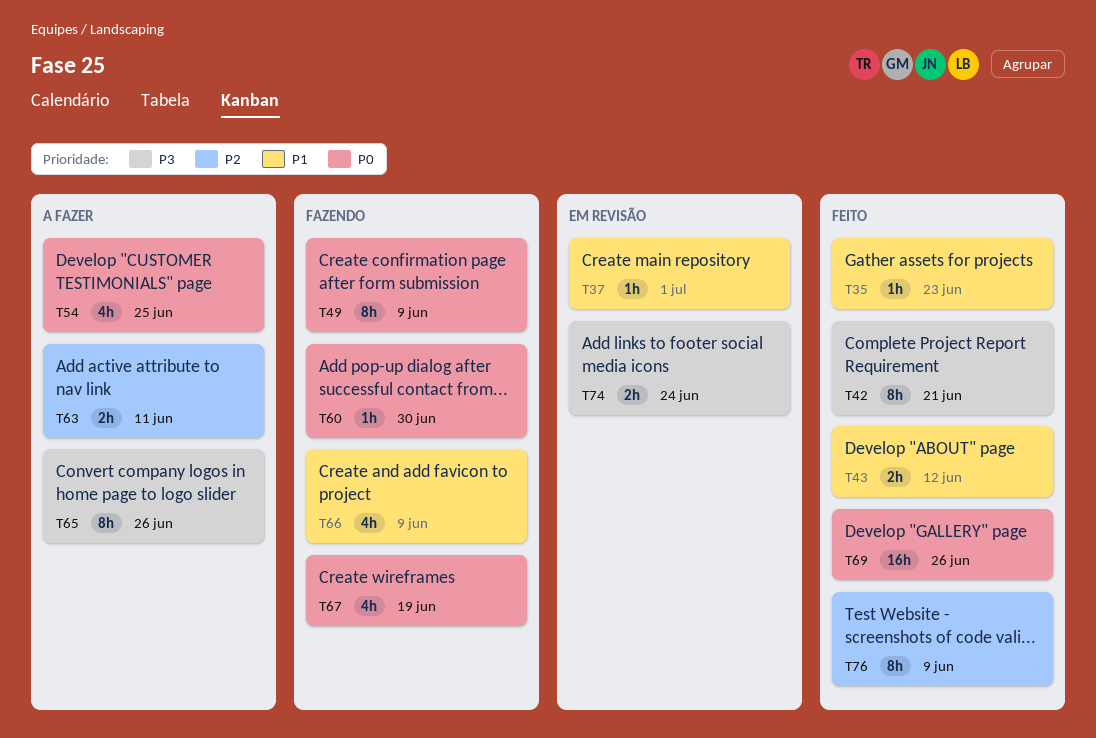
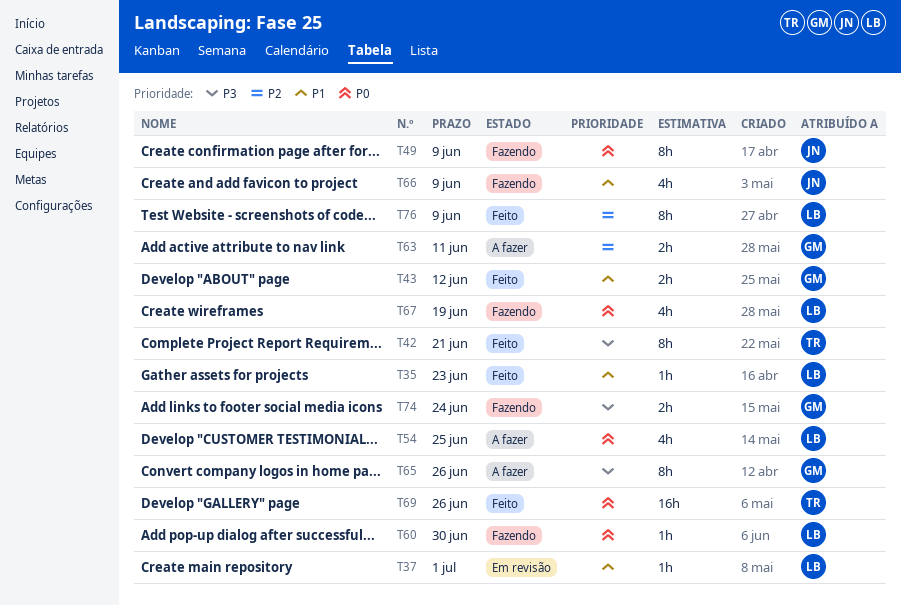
T74, status: Em revisão -> Fazendo

